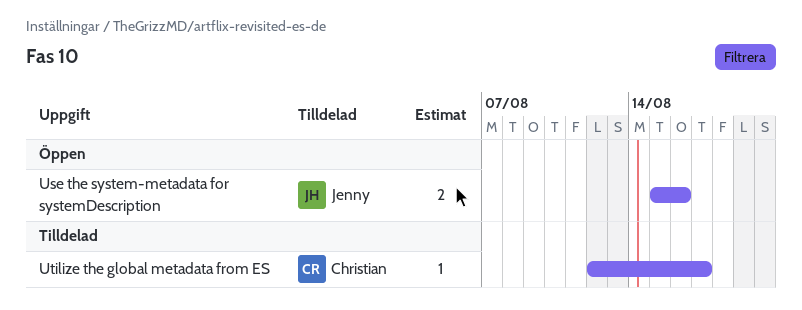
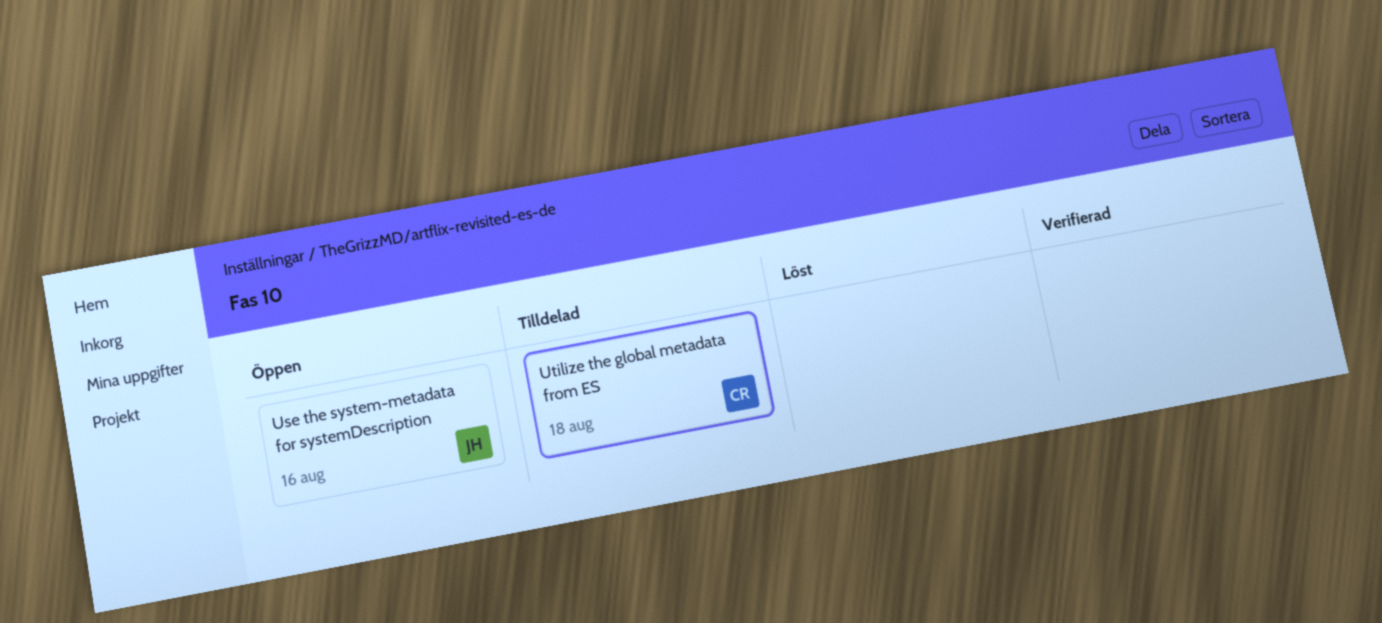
Utilize the global metadata from ES, due: Aug 17 -> Aug 18

